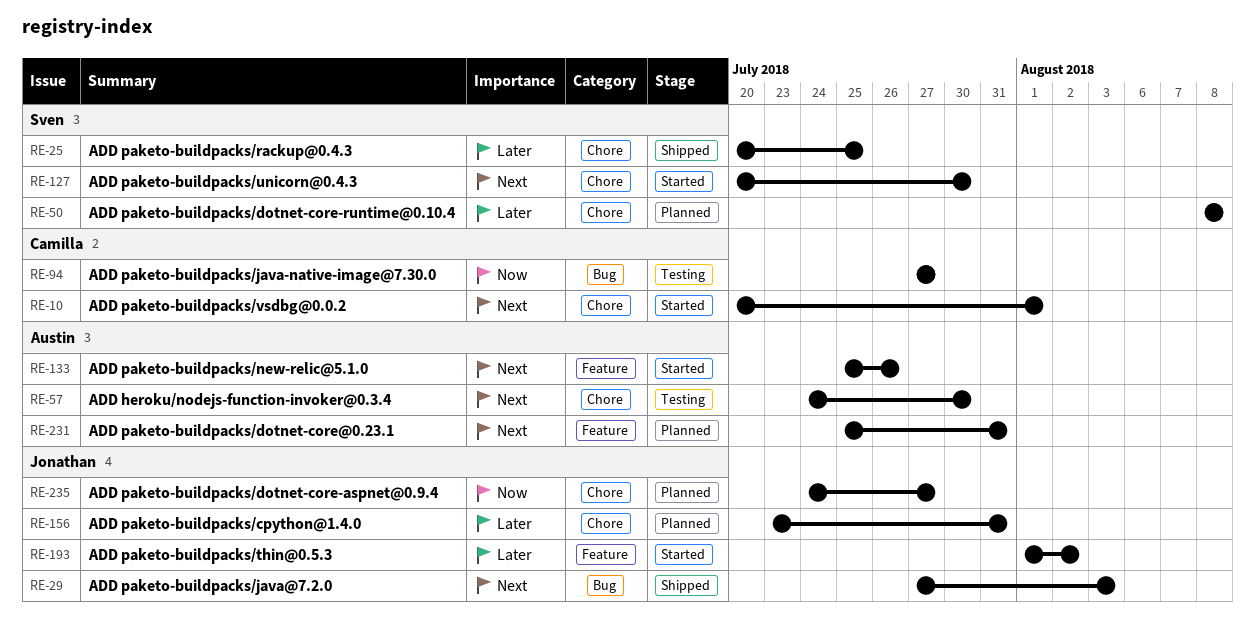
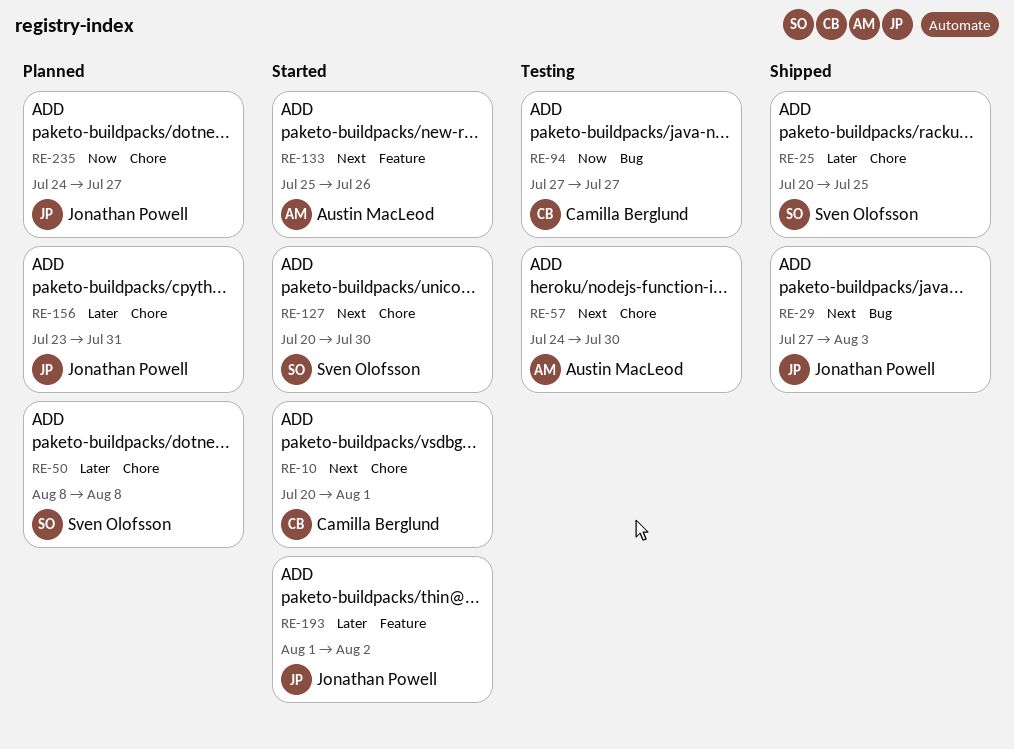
RE-231: present -> none

